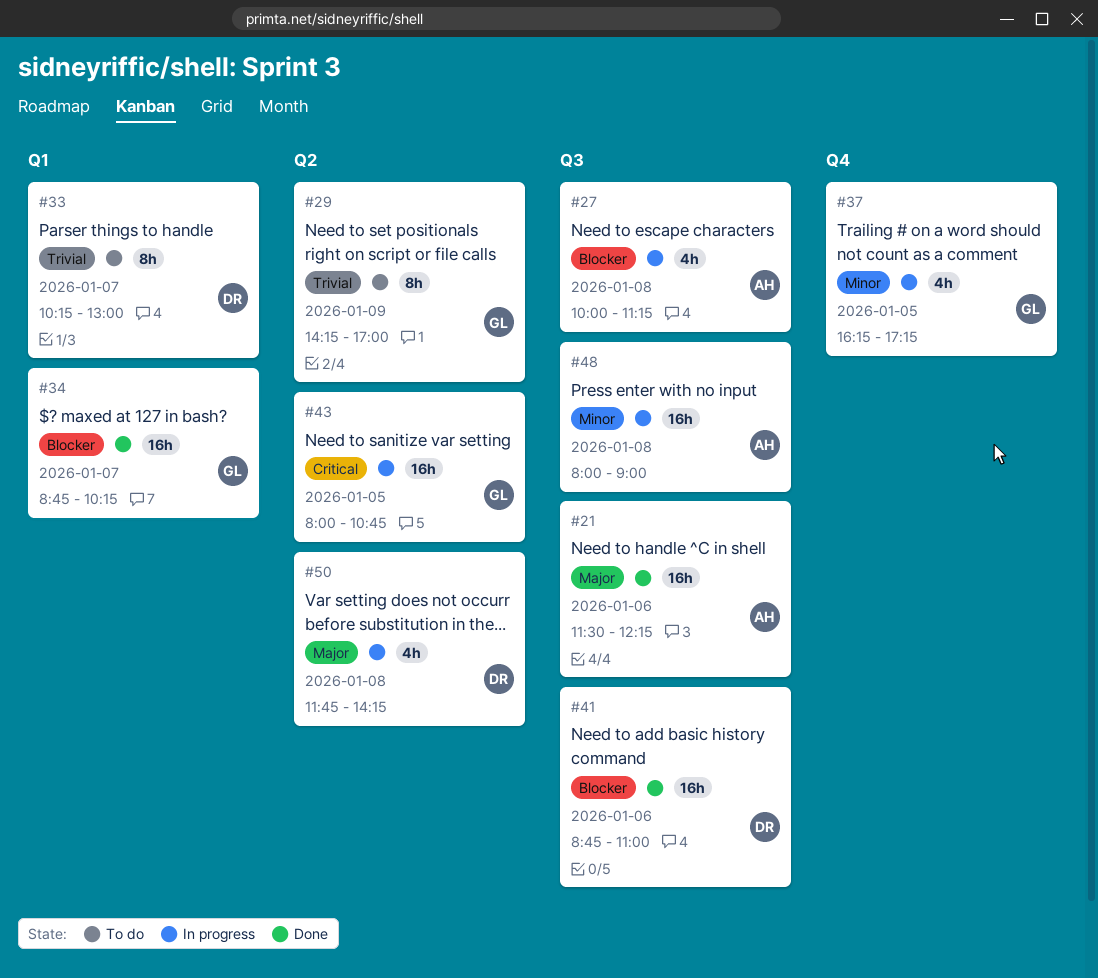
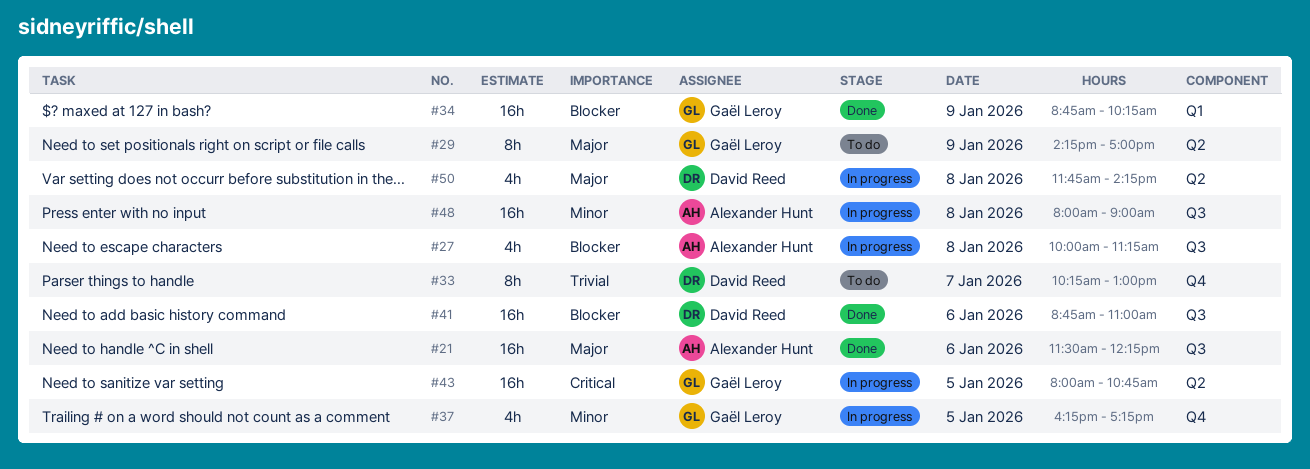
#29, priority: Trivial -> Major
#33, label: Q1 -> Q4
#34, day: Jan 7 -> Jan 9

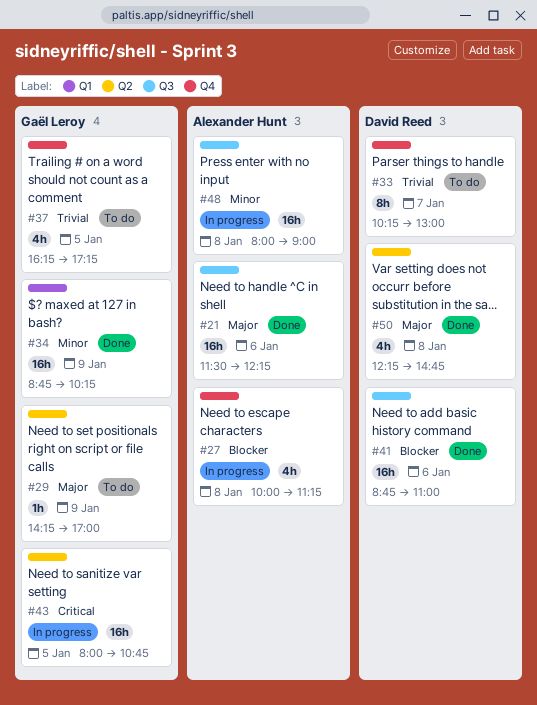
#27, label: Q3 -> Q4
#29, estimate: 8h -> 1h
#34, priority: Blocker -> Minor
#37, status: In progress -> To do
#37, priority: Minor -> Trivial
#50, status: In progress -> Done
#50, begins: 11:45 -> 12:15
#50, ends: 14:15 -> 14:45

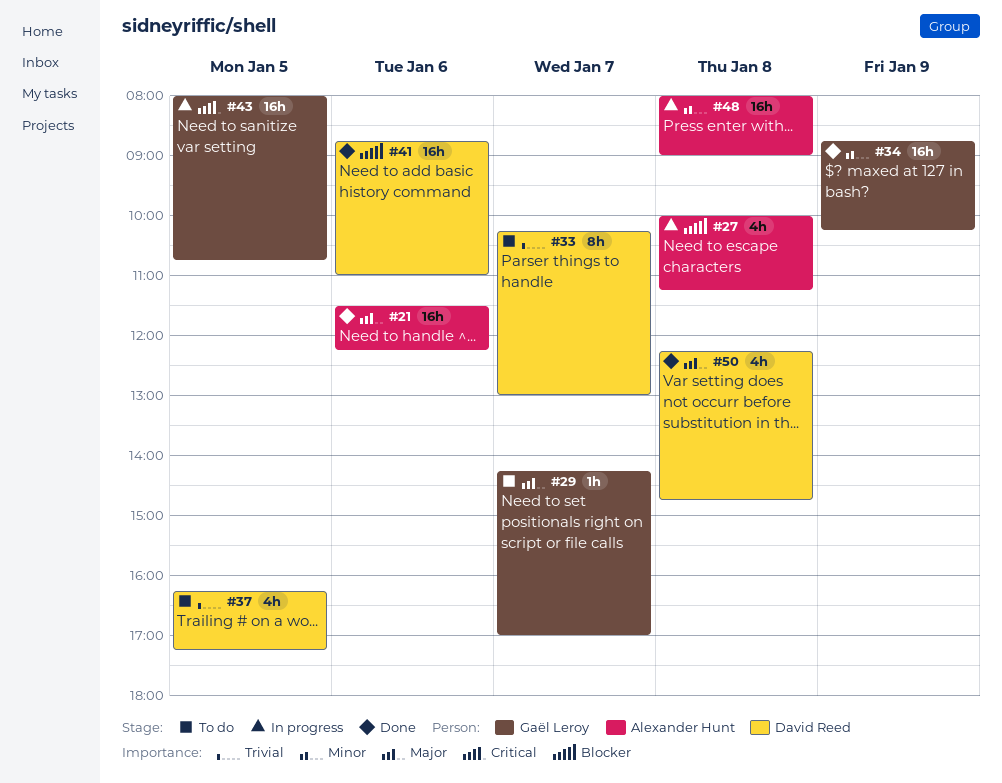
#29, day: Jan 9 -> Jan 7
#37, owner: Gaël Leroy -> David Reed

